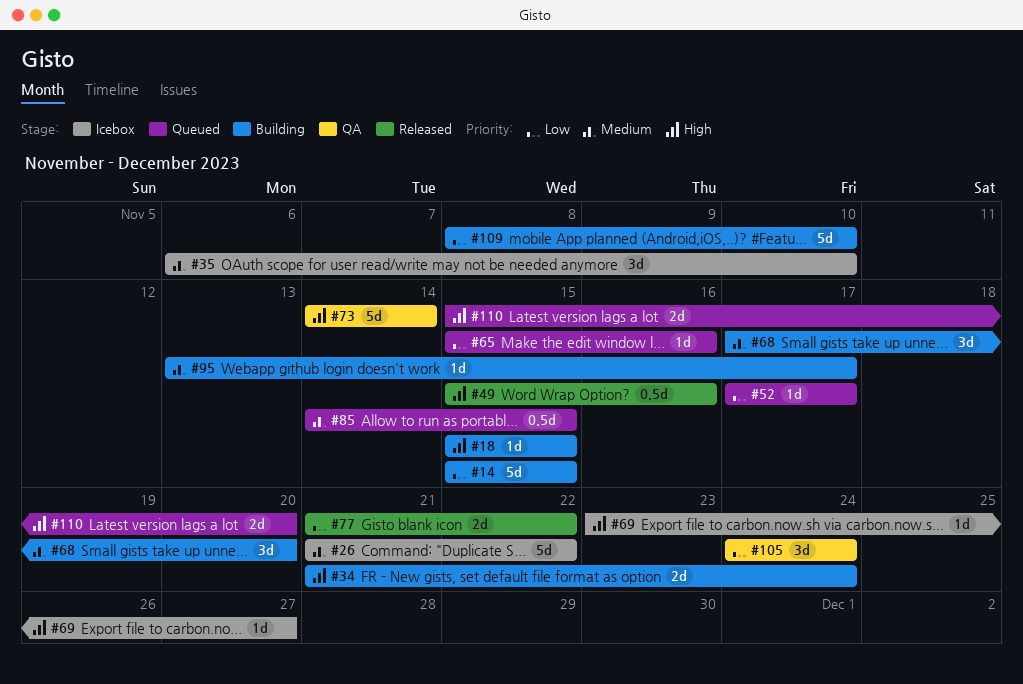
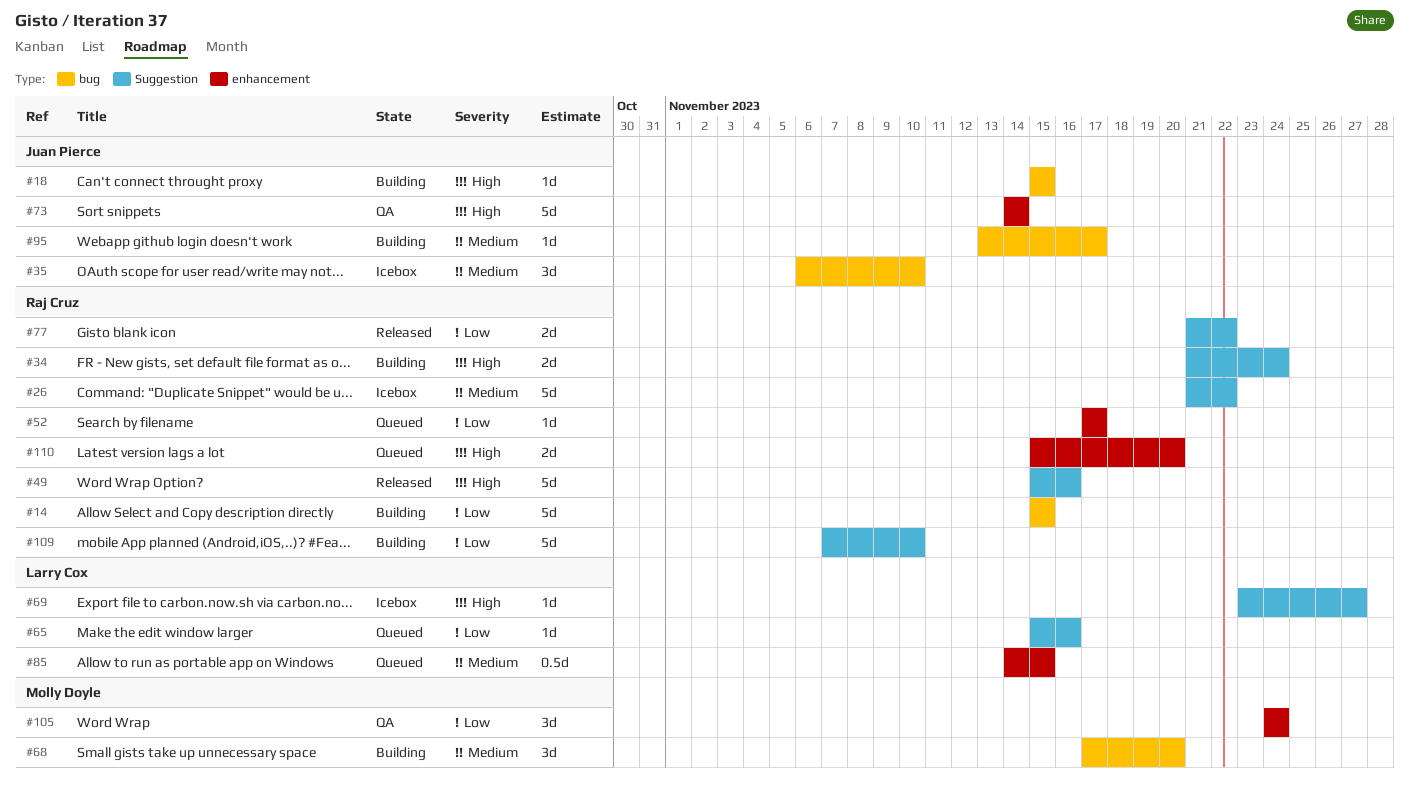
#49, estimate: 0.5d -> 5d
#109, start: Nov 8 -> Nov 7

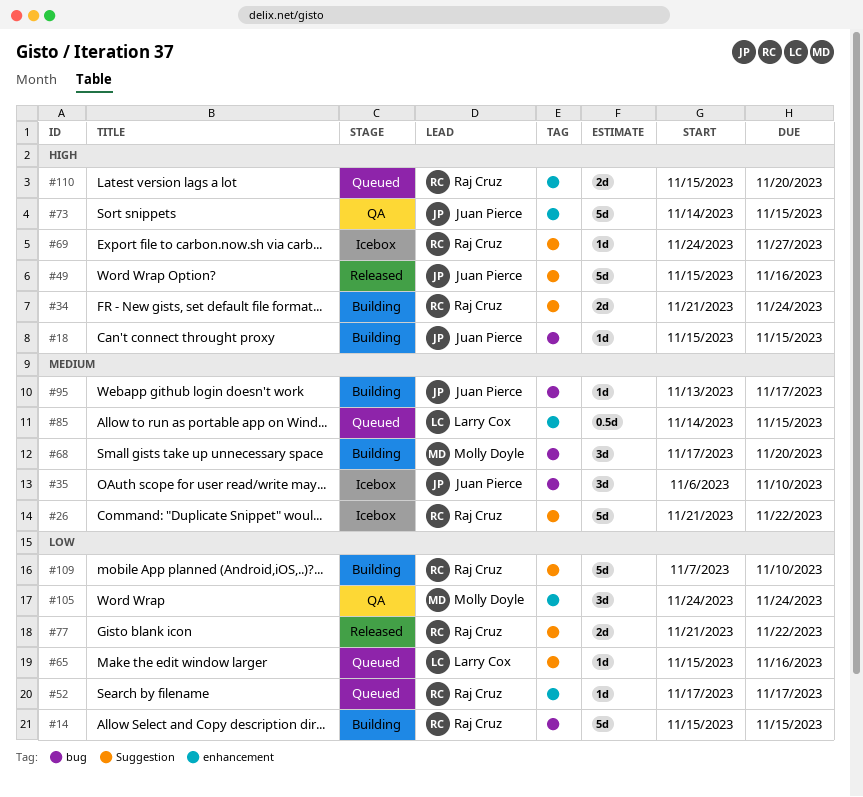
#49, owner: Raj Cruz -> Juan Pierce
#69, owner: Larry Cox -> Raj Cruz
#69, start: Nov 23 -> Nov 24
#73, due: Nov 14 -> Nov 15

